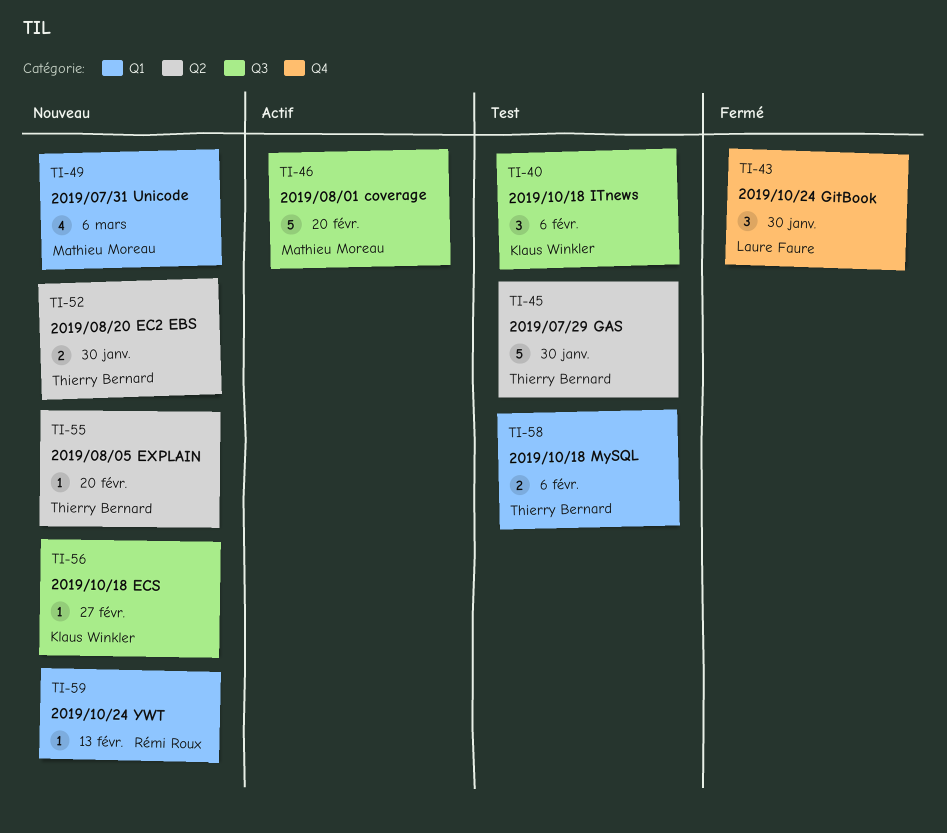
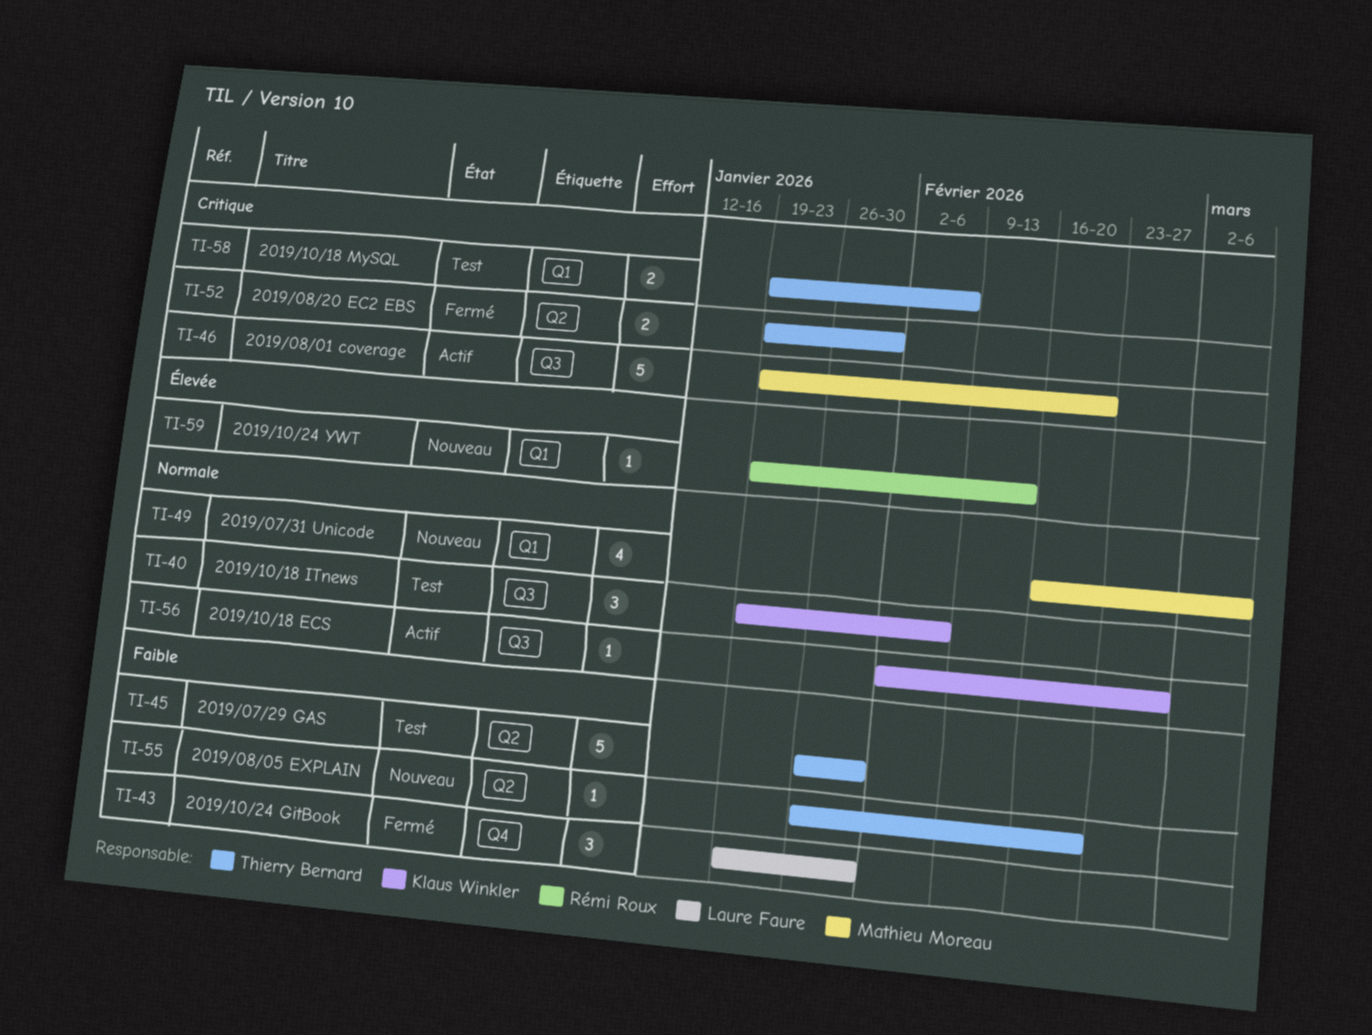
TI-52, status: Nouveau -> Fermé
TI-56, status: Nouveau -> Actif

